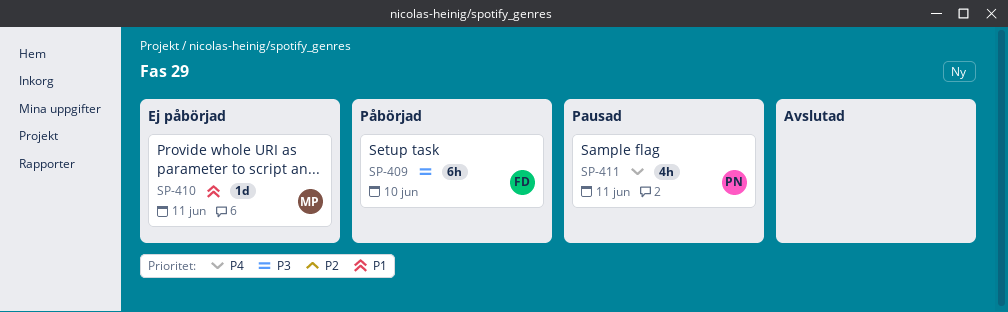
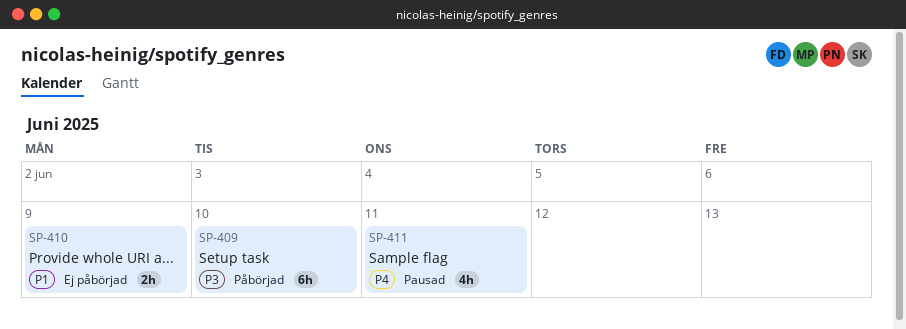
SP-410, estimate: 1d -> 2h
SP-410, due: Jun 11 -> Jun 9

